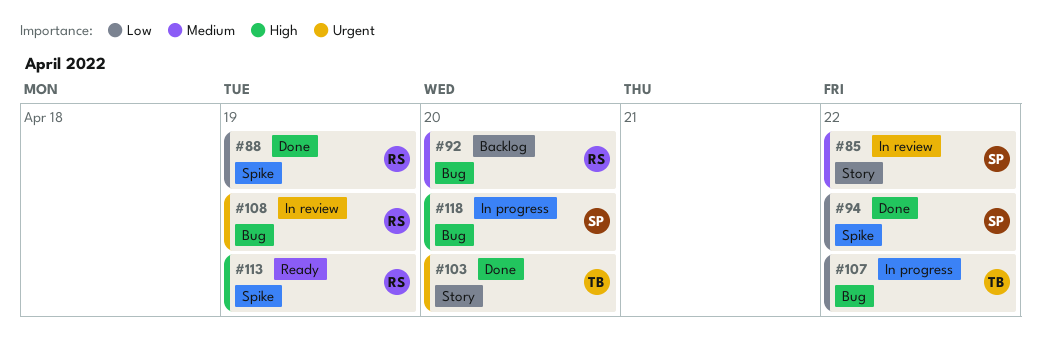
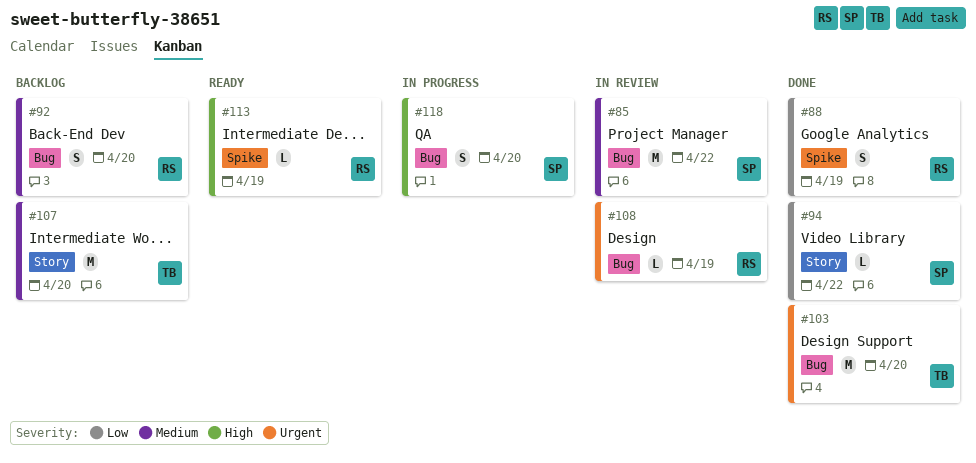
#85, label: Story -> Bug
#94, label: Spike -> Story
#103, label: Story -> Bug
#107, status: In progress -> Backlog
#107, priority: Low -> Medium
#107, label: Bug -> Story
#107, due: Apr 22 -> Apr 20

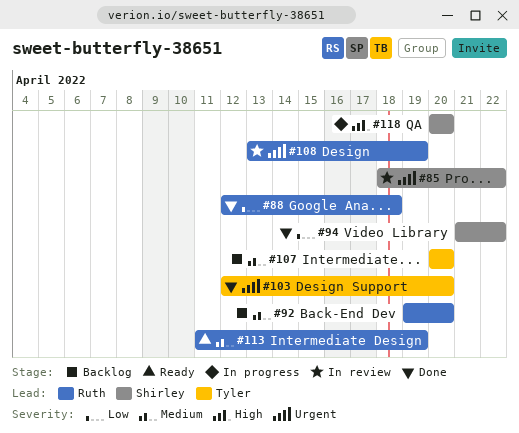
#85, priority: Medium -> Urgent
#88, due: Apr 19 -> Apr 18
#113, priority: High -> Medium

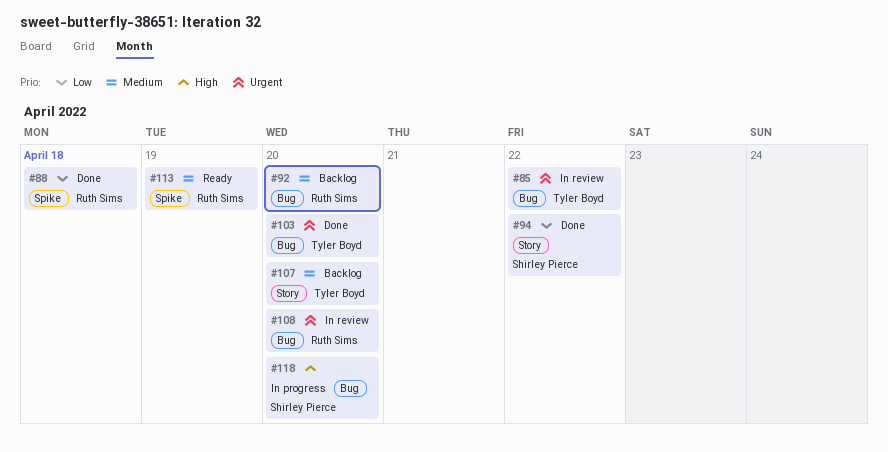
#85, owner: Shirley Pierce -> Tyler Boyd
#108, due: Apr 19 -> Apr 20

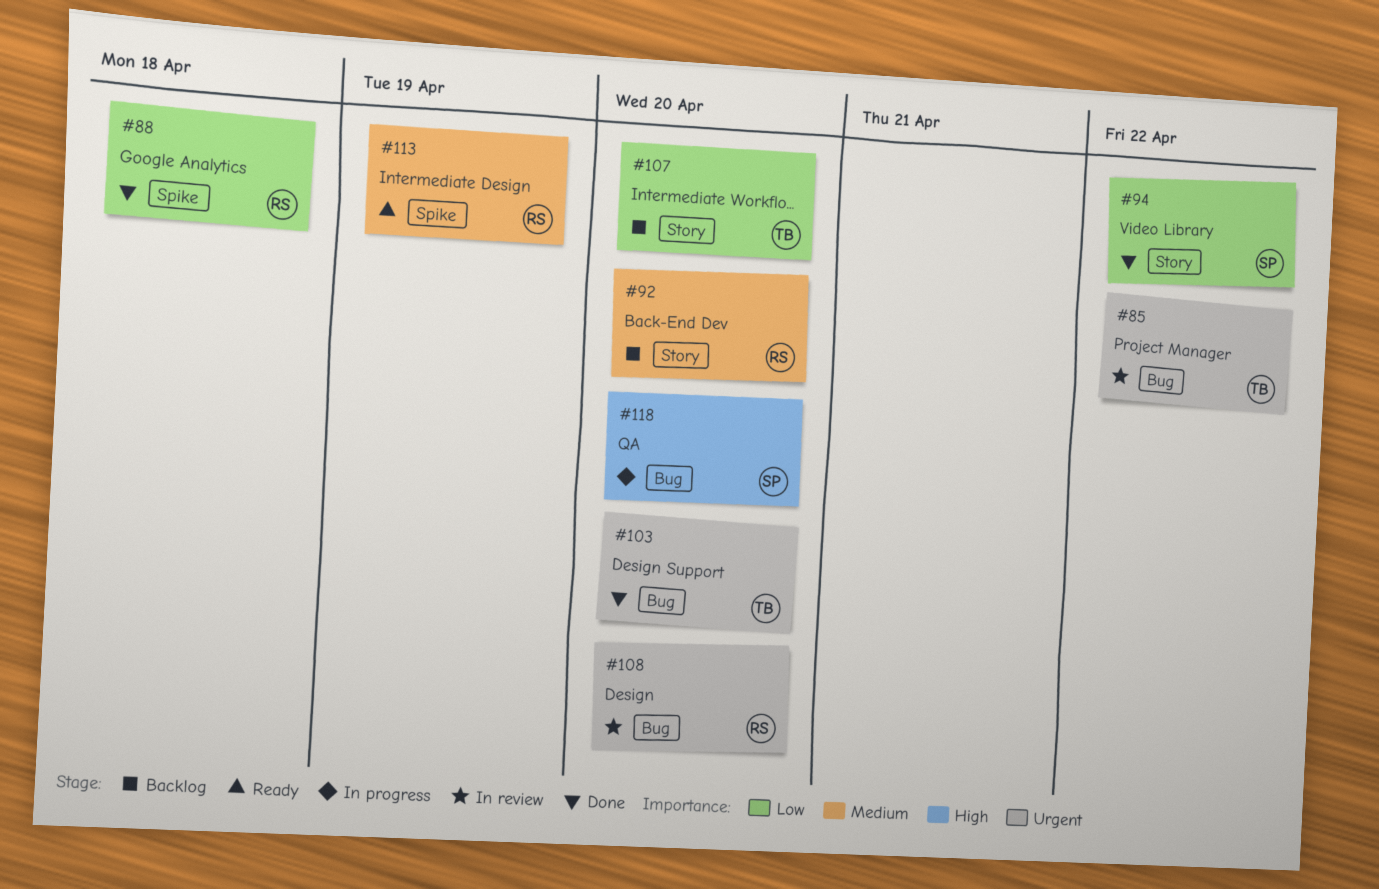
#92, label: Bug -> Story
#107, priority: Medium -> Low

